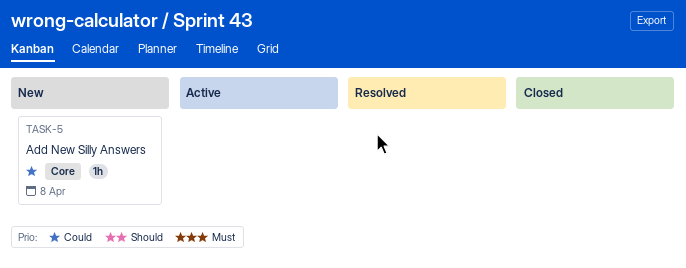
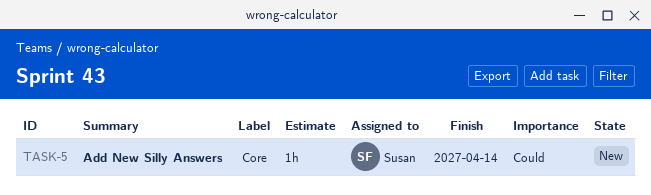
TASK-5, due: Apr 8 -> Apr 14

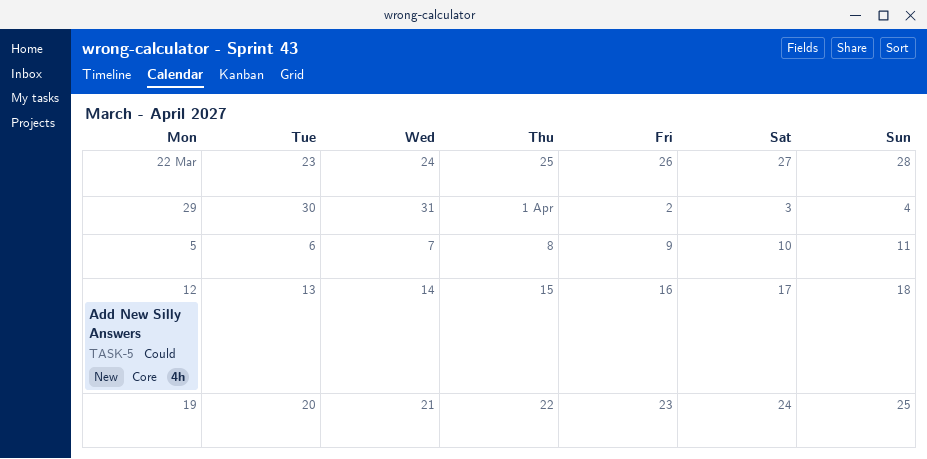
TASK-5, estimate: 1h -> 4h
TASK-5, due: Apr 14 -> Apr 12

